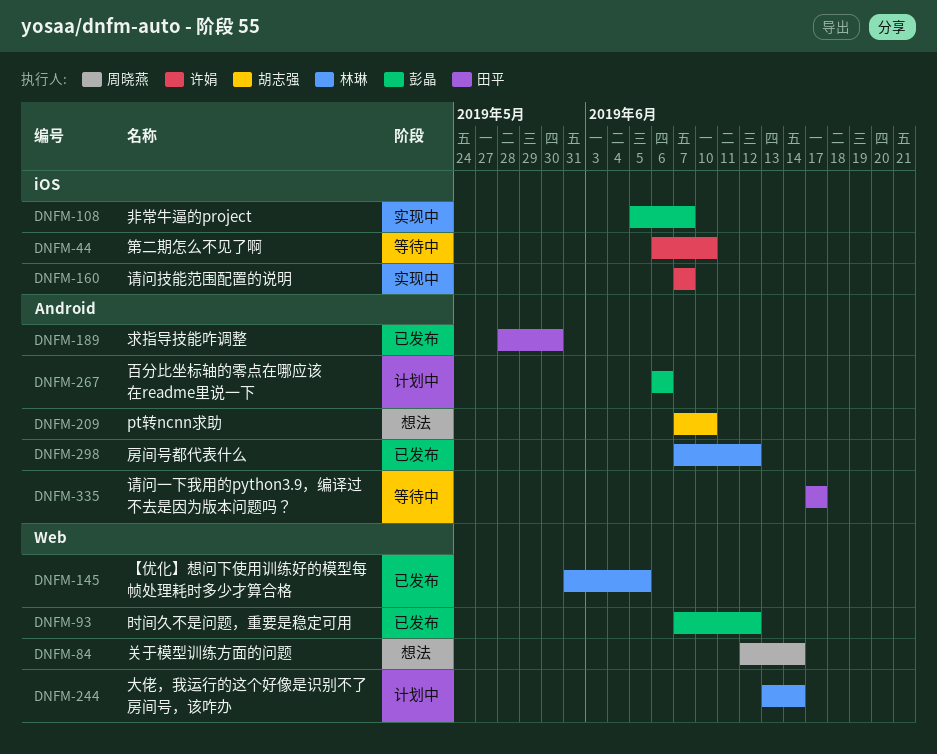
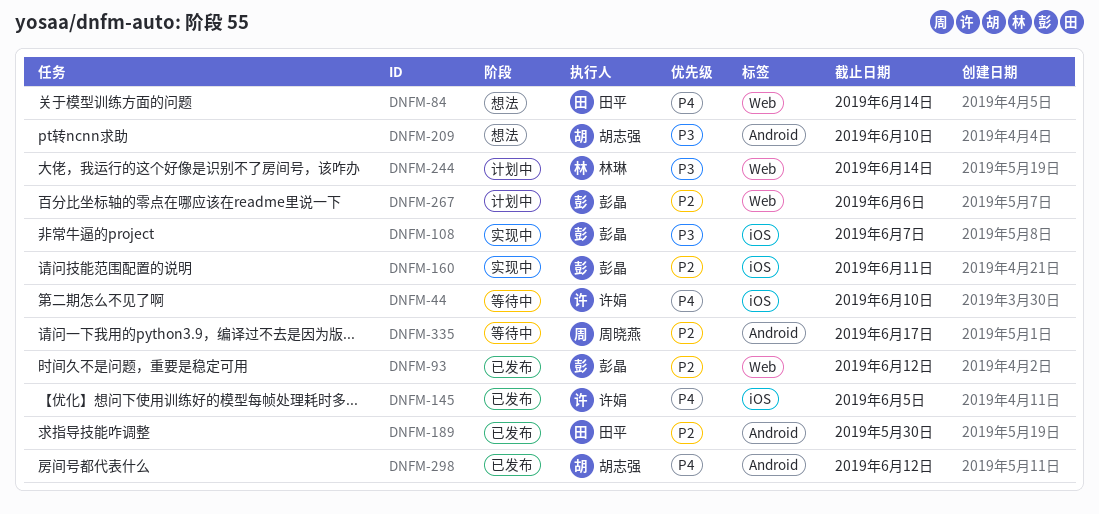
DNFM-84, owner: 周晓燕 -> 田平
DNFM-145, owner: 林琳 -> 许娟
DNFM-145, label: Web -> iOS
DNFM-160, owner: 许娟 -> 彭晶
DNFM-160, due: Jun 7 -> Jun 11
DNFM-267, label: Android -> Web
DNFM-298, owner: 林琳 -> 胡志强
DNFM-335, owner: 田平 -> 周晓燕

